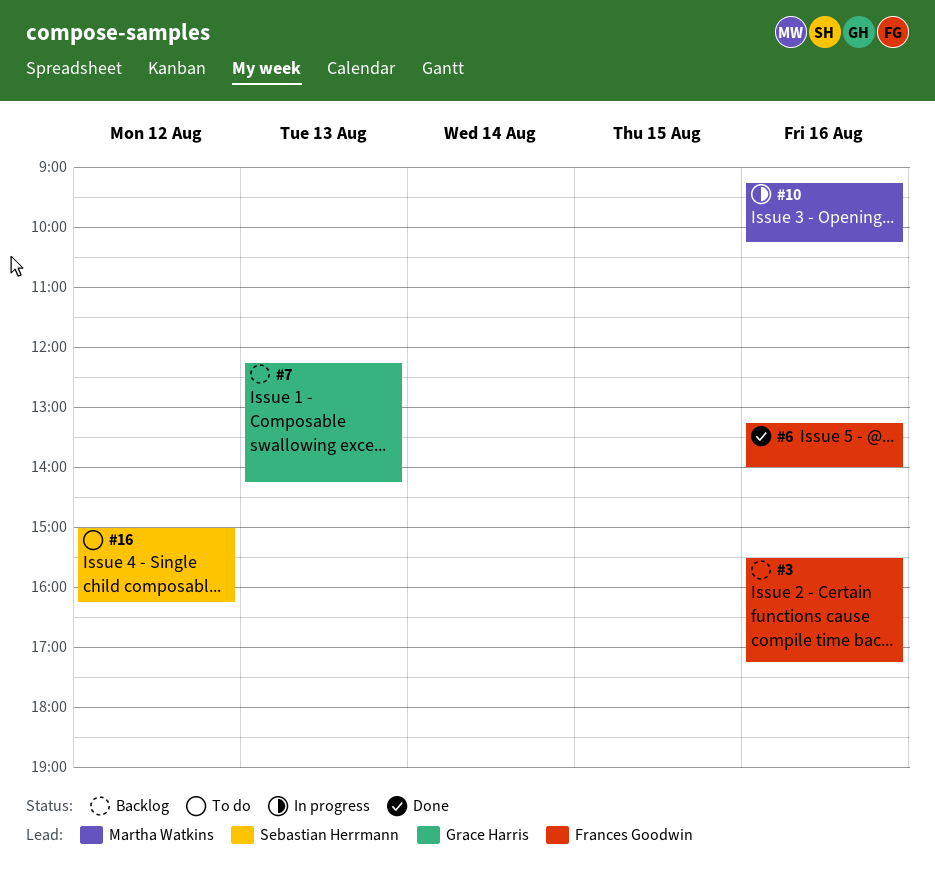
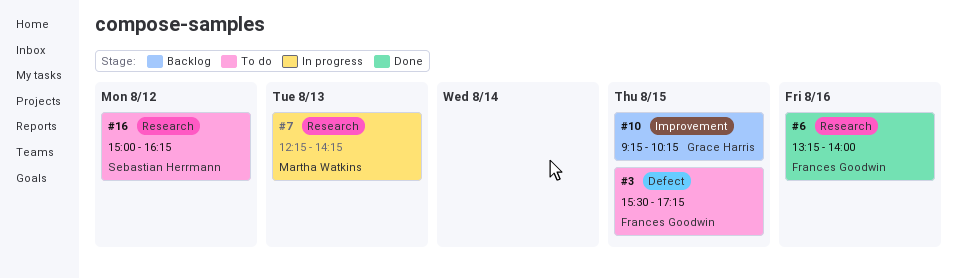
#3, status: Backlog -> To do
#3, day: Aug 16 -> Aug 15
#7, status: Backlog -> In progress
#7, owner: Grace Harris -> Martha Watkins
#10, status: In progress -> Backlog
#10, owner: Martha Watkins -> Grace Harris
#10, day: Aug 16 -> Aug 15

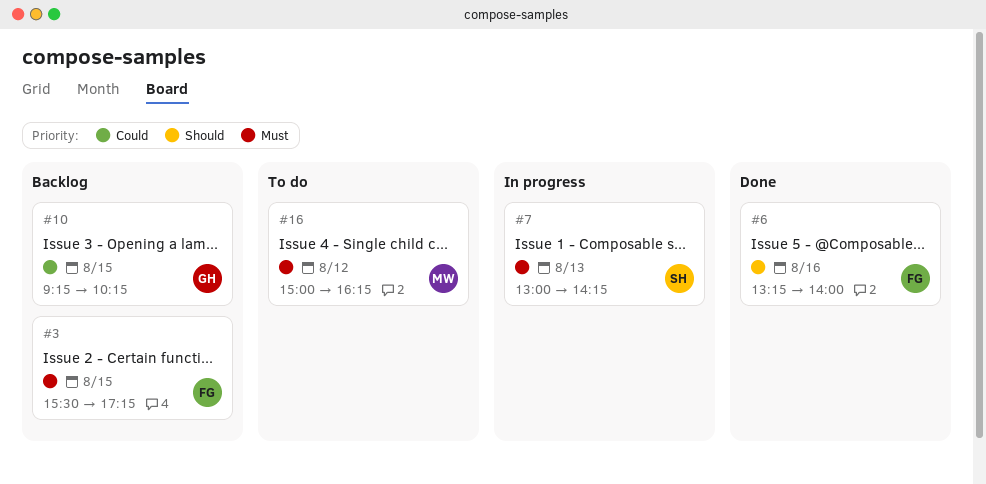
#3, status: To do -> Backlog
#7, owner: Martha Watkins -> Sebastian Herrmann
#7, begins: 12:15 -> 13:00
#16, owner: Sebastian Herrmann -> Martha Watkins

